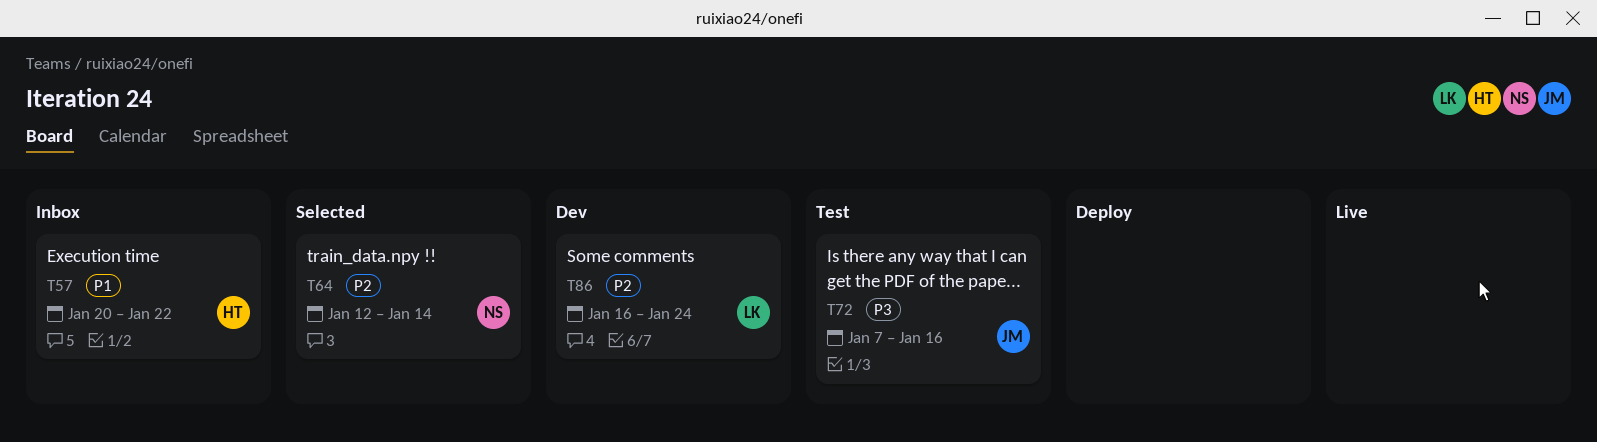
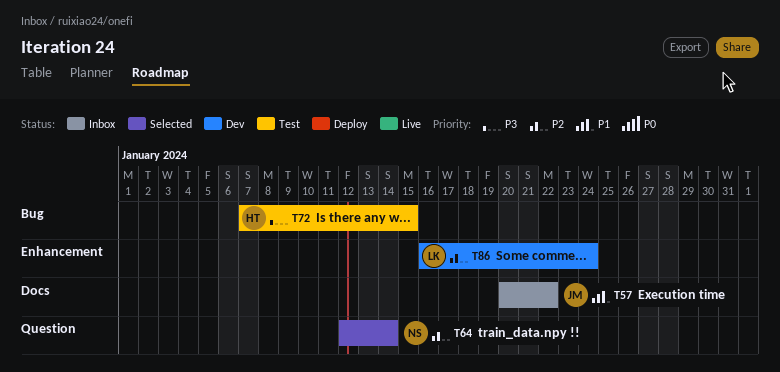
T57, owner: HT -> JM
T72, owner: JM -> HT
T72, due: Jan 16 -> Jan 15

